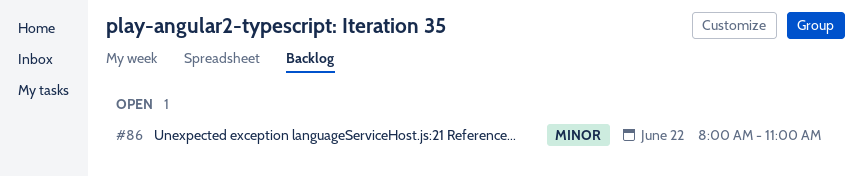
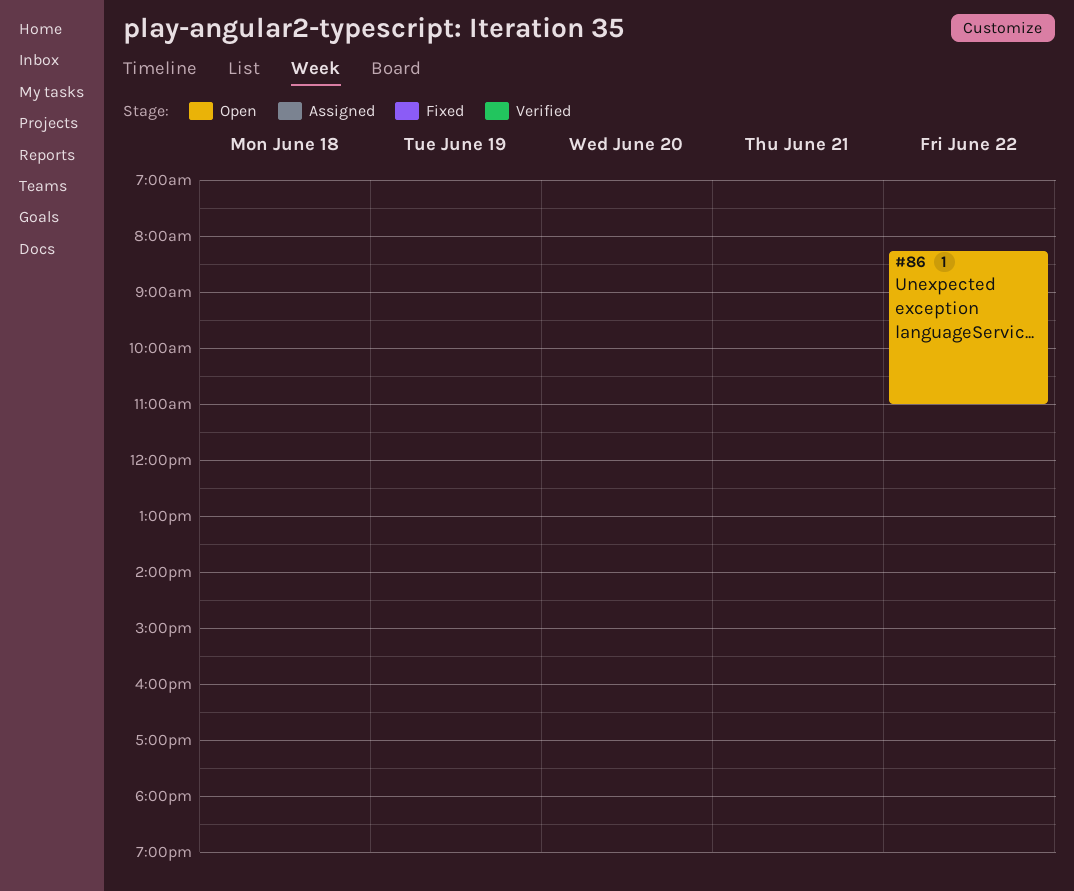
#86, begins: 08:00 -> 08:15

